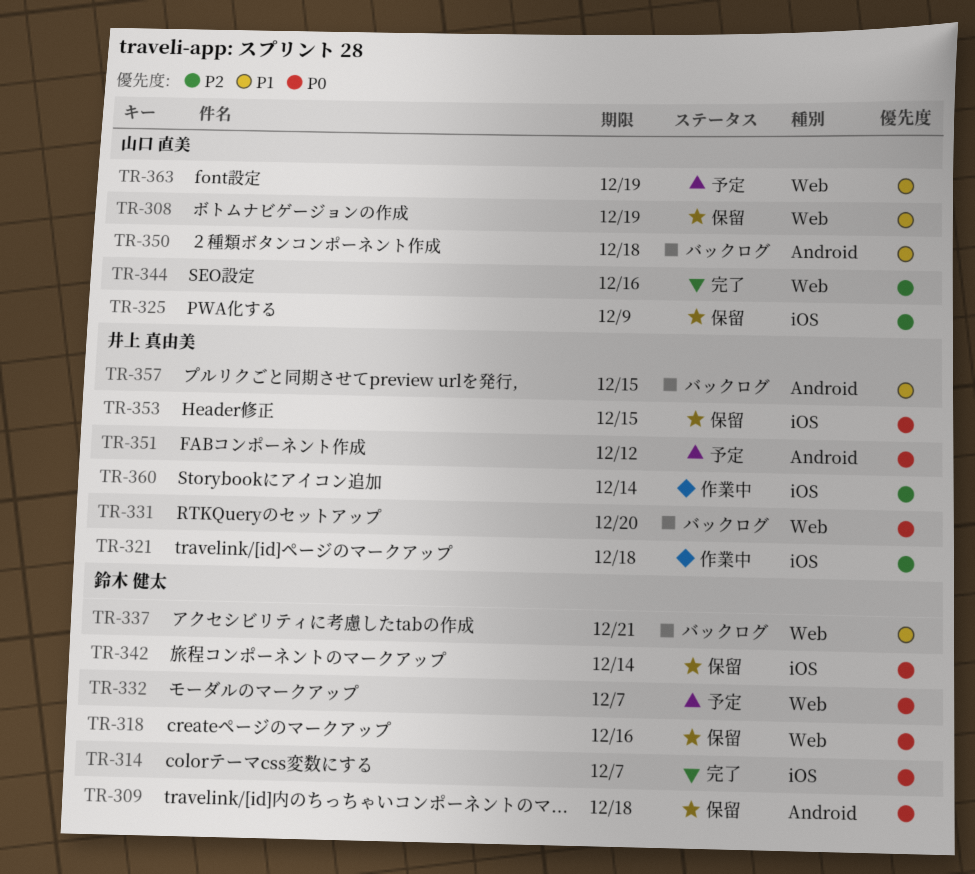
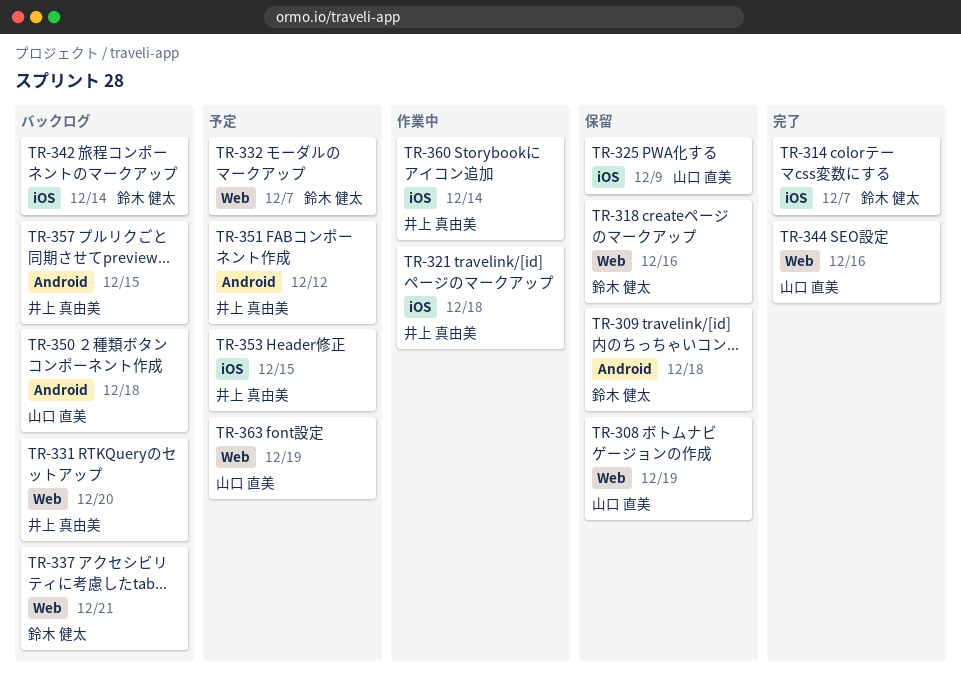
TR-342, status: 保留 -> バックログ
TR-353, status: 保留 -> 予定

